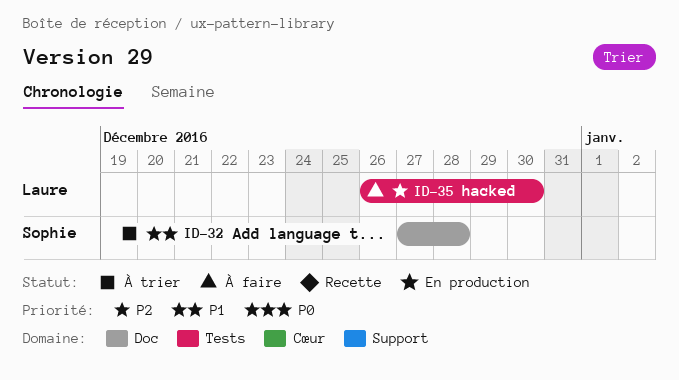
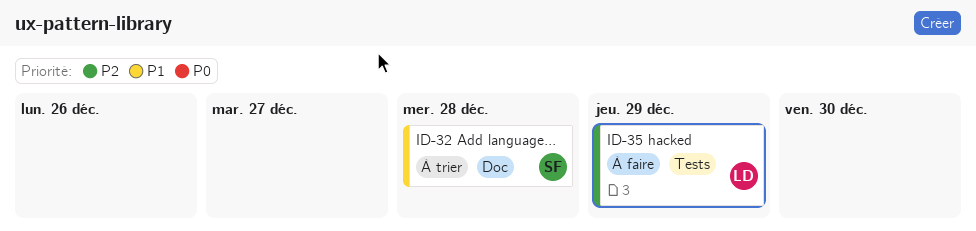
ID-35, due: Dec 30 -> Dec 29

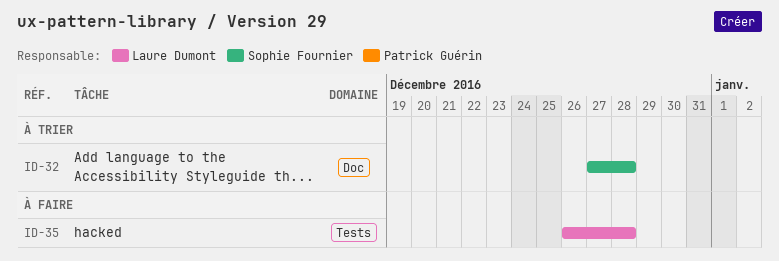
ID-35, due: Dec 29 -> Dec 28

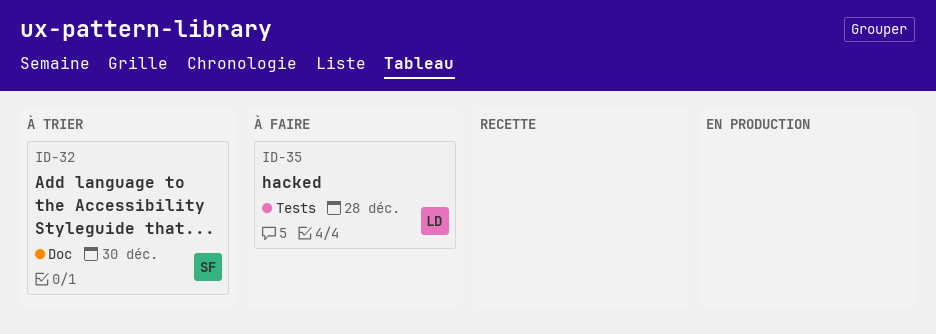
ID-32, due: Dec 28 -> Dec 30

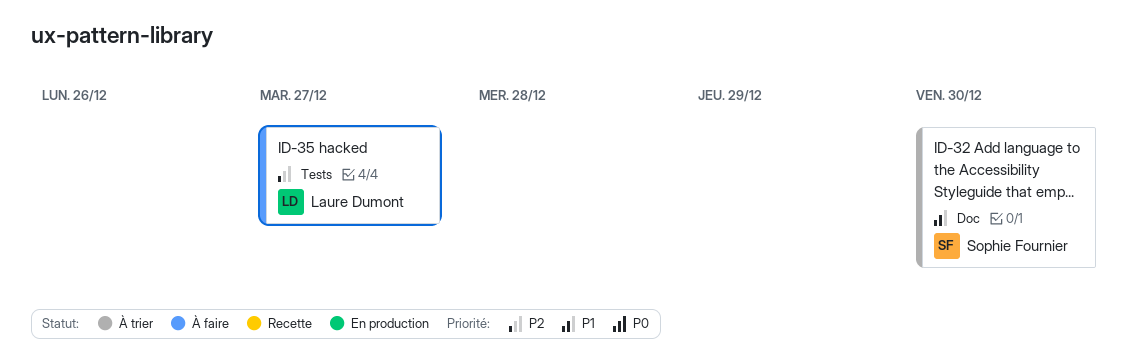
ID-35, due: Dec 28 -> Dec 27

